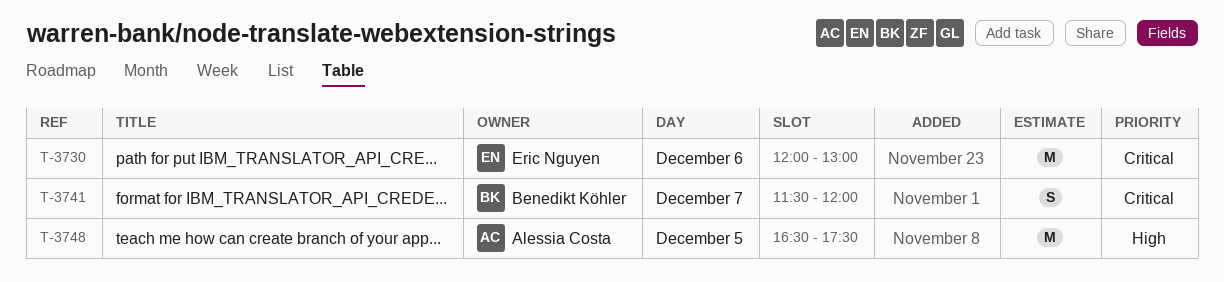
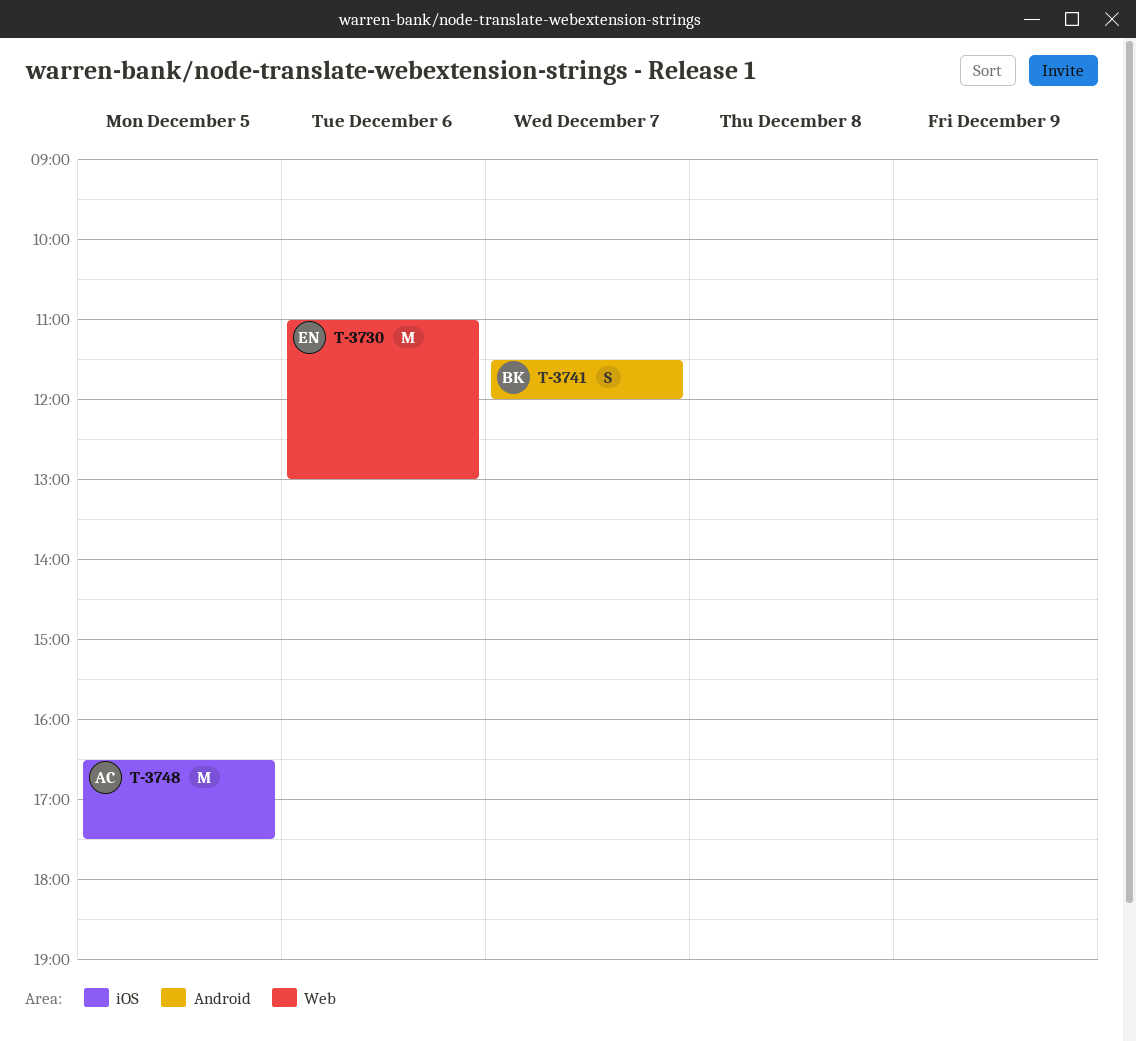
T-3730, begins: 12:00 -> 11:00

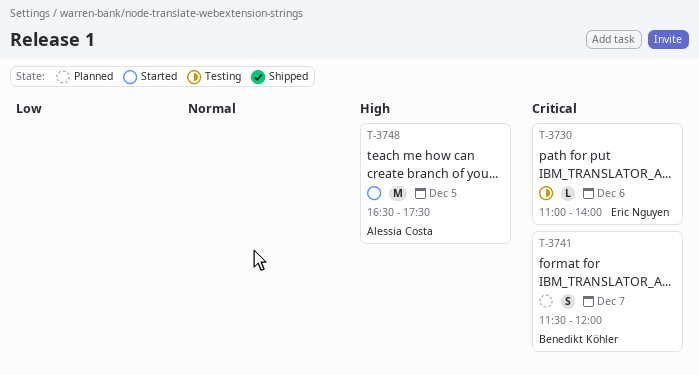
T-3730, estimate: M -> L
T-3730, ends: 13:00 -> 14:00

